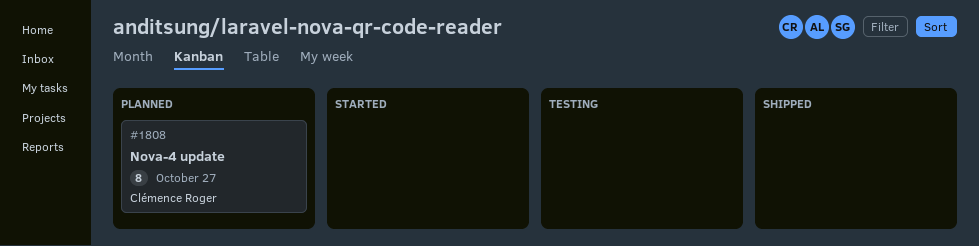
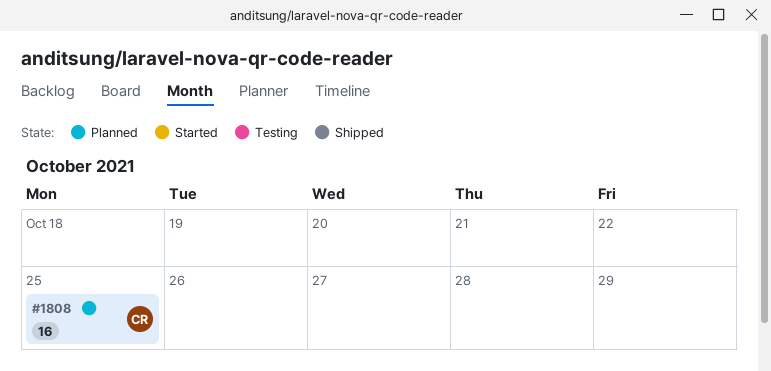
#1808, estimate: 8 -> 16
#1808, due: Oct 27 -> Oct 25

